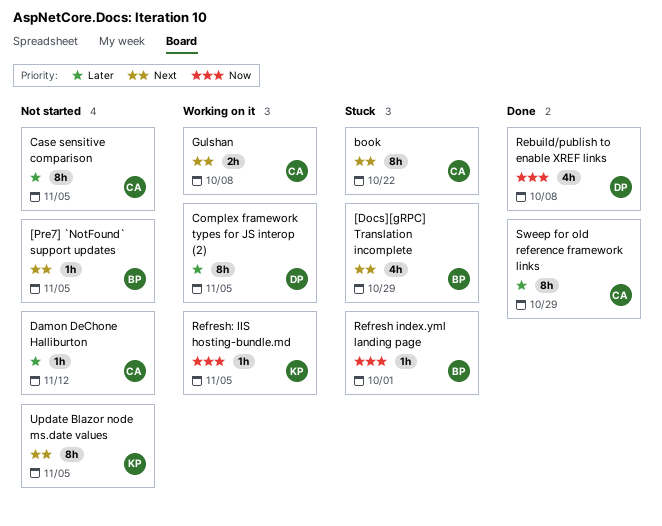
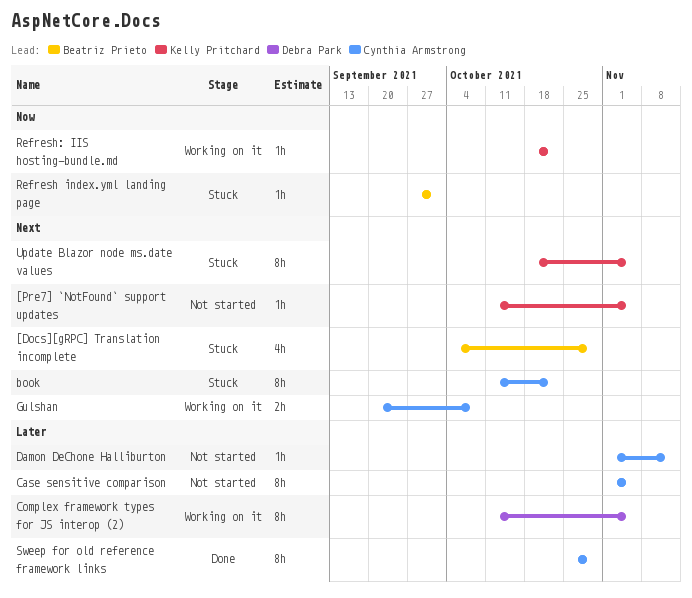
[Pre7] `NotFound` support updates, owner: Beatriz Prieto -> Kelly Pritchard
Rebuild/publish to enable XREF links: present -> none
Refresh: IIS hosting-bundle.md, due: Nov 5 -> Oct 22
Update Blazor node ms.date values, status: Not started -> Stuck

